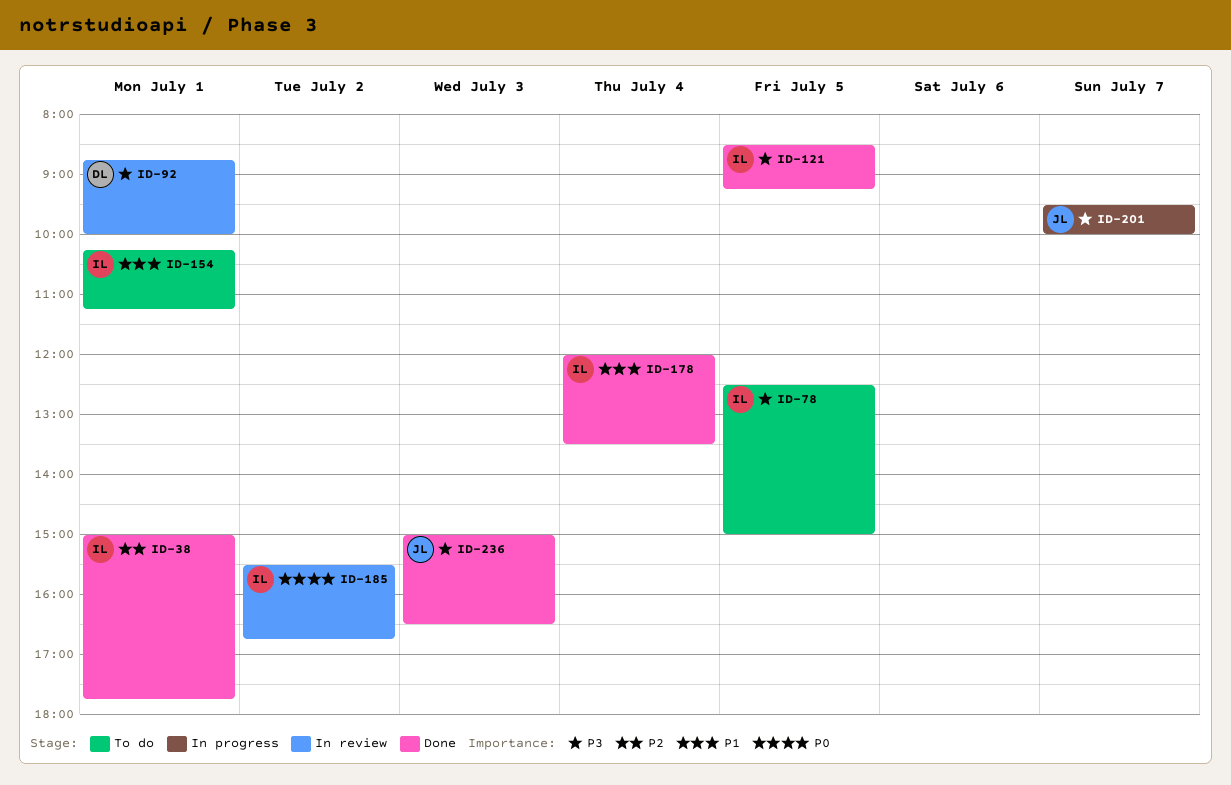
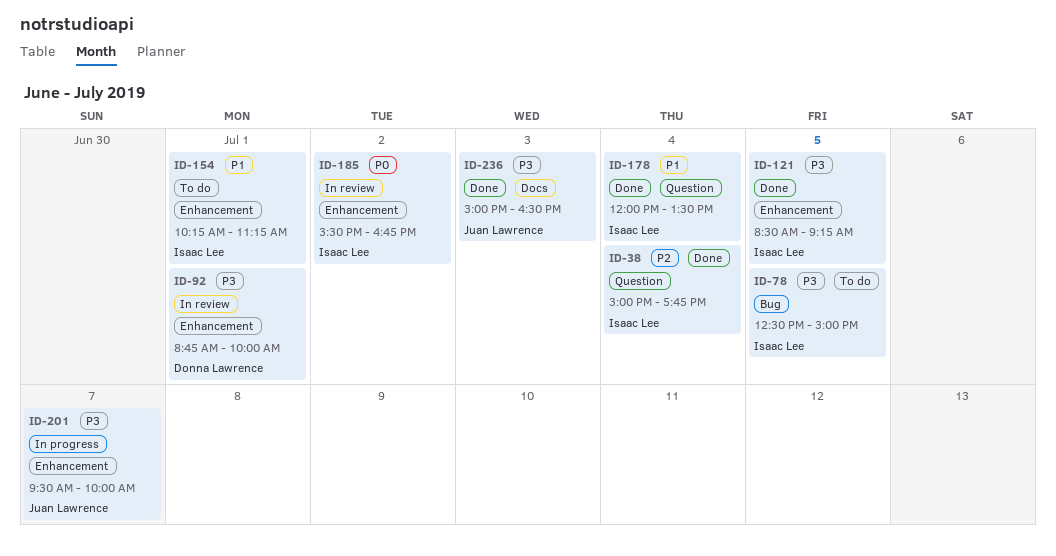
ID-38, day: Jul 1 -> Jul 4

